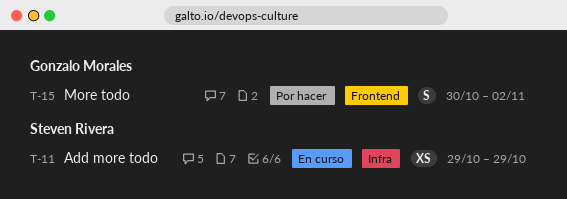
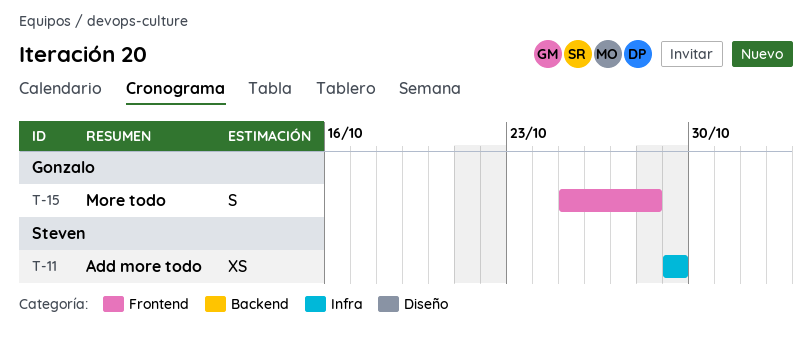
T-15, start: Oct 30 -> Oct 25
T-15, due: Nov 2 -> Oct 28

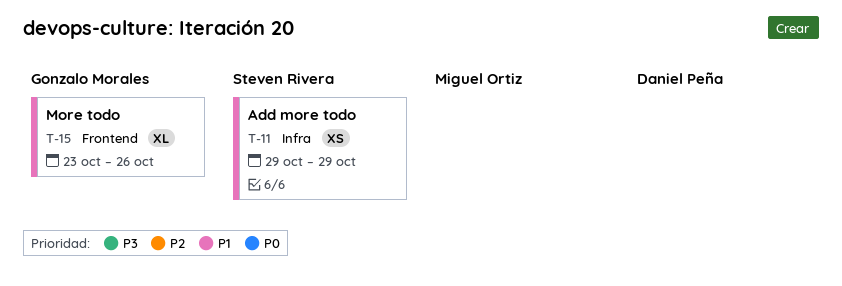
T-15, estimate: S -> XL
T-15, start: Oct 25 -> Oct 23
T-15, due: Oct 28 -> Oct 26

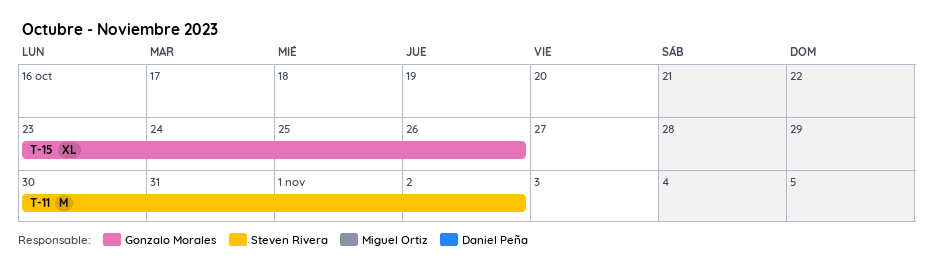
T-11, estimate: XS -> M
T-11, start: Oct 29 -> Oct 30
T-11, due: Oct 29 -> Nov 2

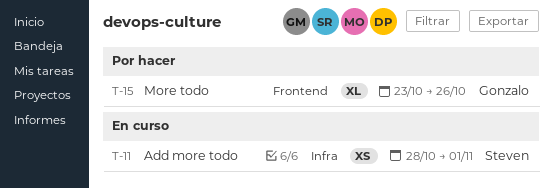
T-11, estimate: M -> XS
T-11, start: Oct 30 -> Oct 28
T-11, due: Nov 2 -> Nov 1

